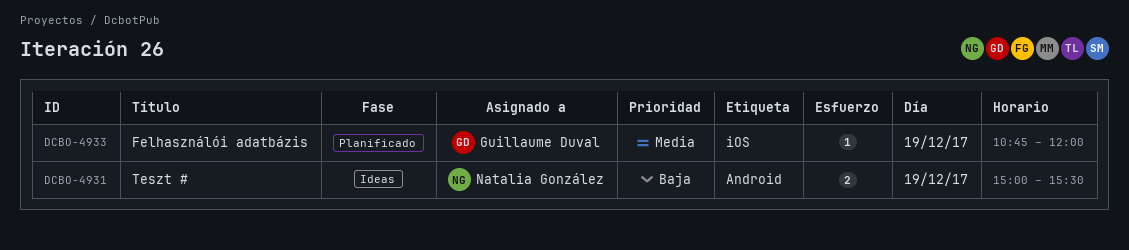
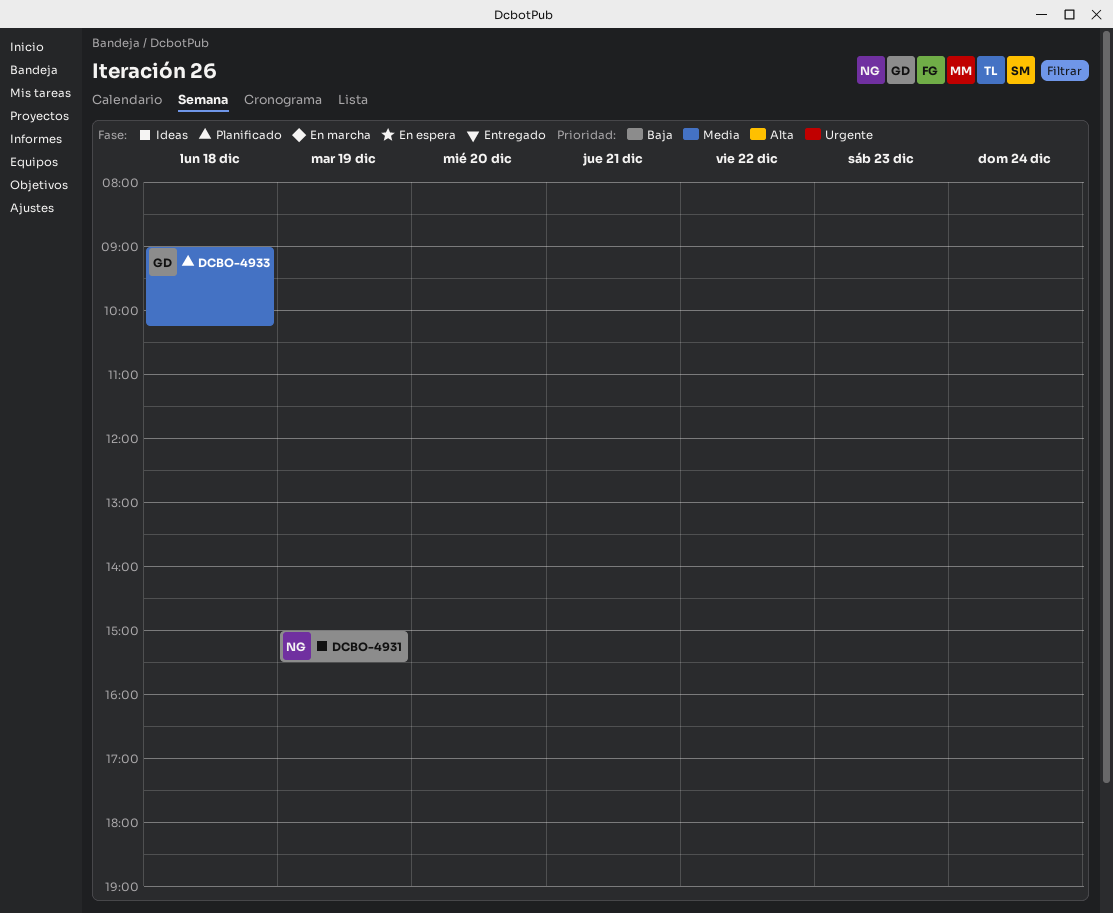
DCBO-4933, day: Dec 19 -> Dec 18
DCBO-4933, begins: 10:45 -> 09:00
DCBO-4933, ends: 12:00 -> 10:15

